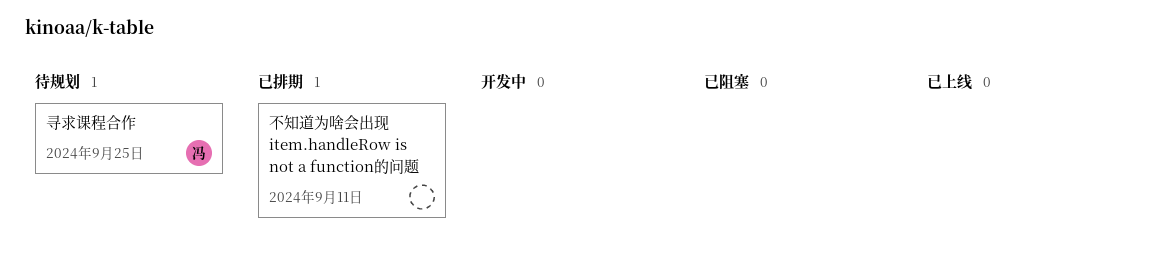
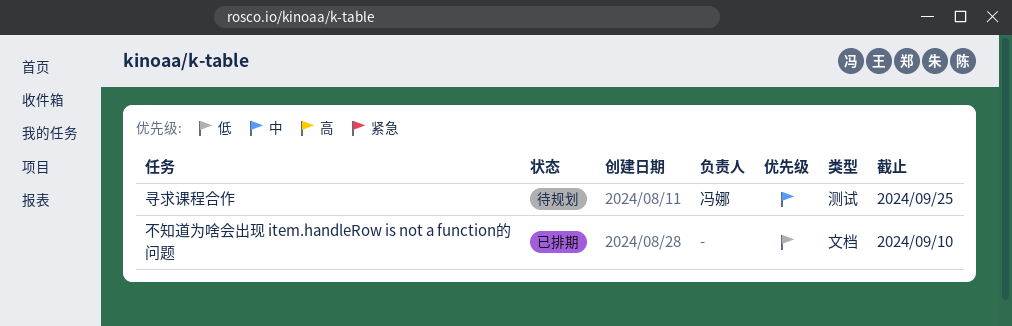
不知道为啥会出现 item.handleRow is not a function的问题, due: Sep 11 -> Sep 10

